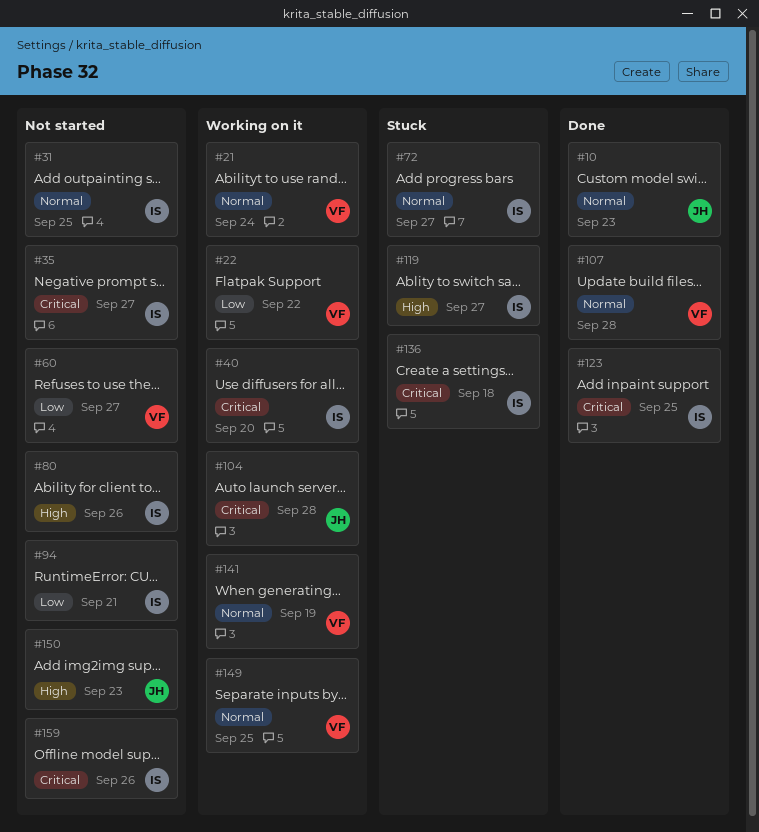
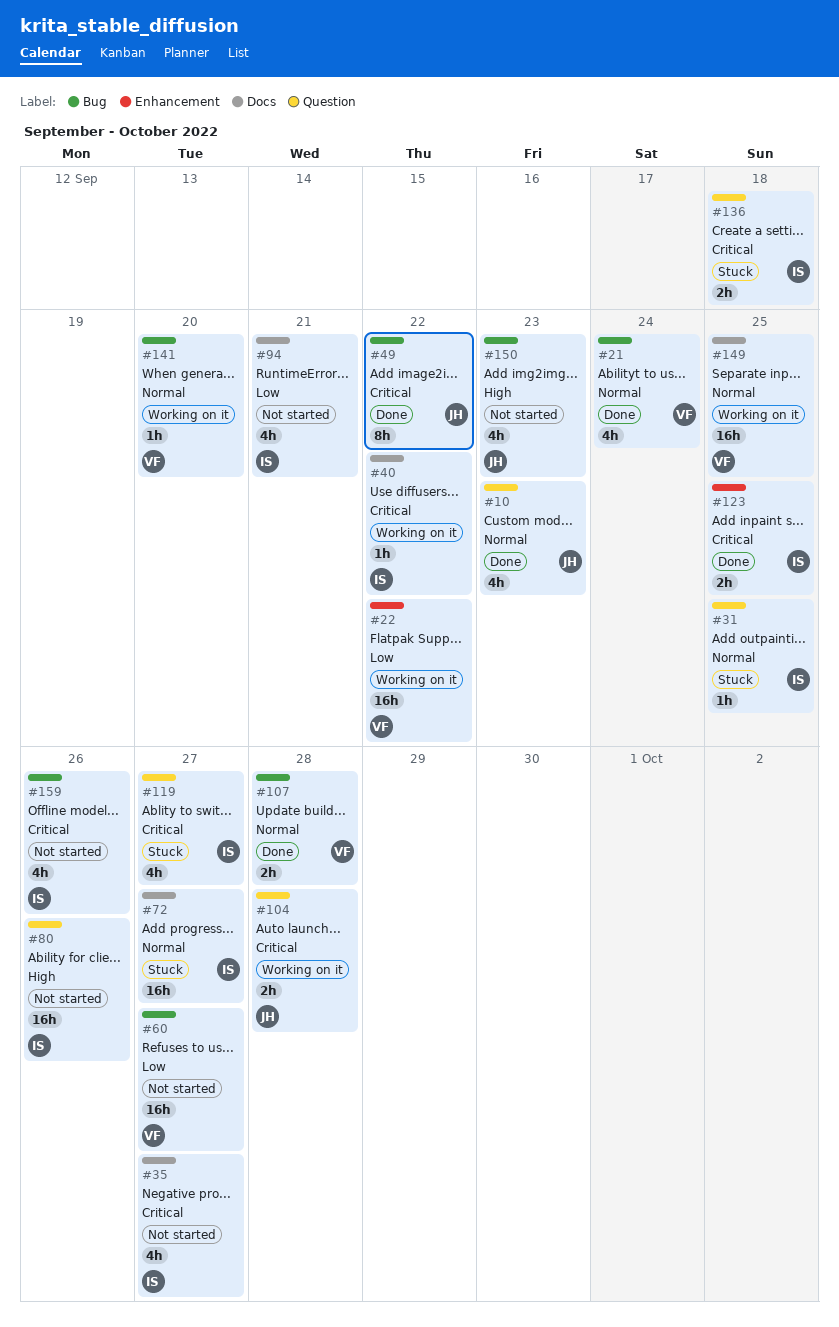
#21, status: Working on it -> Done
#31, status: Not started -> Stuck
#40, due: Sep 20 -> Sep 22
#49: none -> present
#119, priority: High -> Critical
#141, due: Sep 19 -> Sep 20

